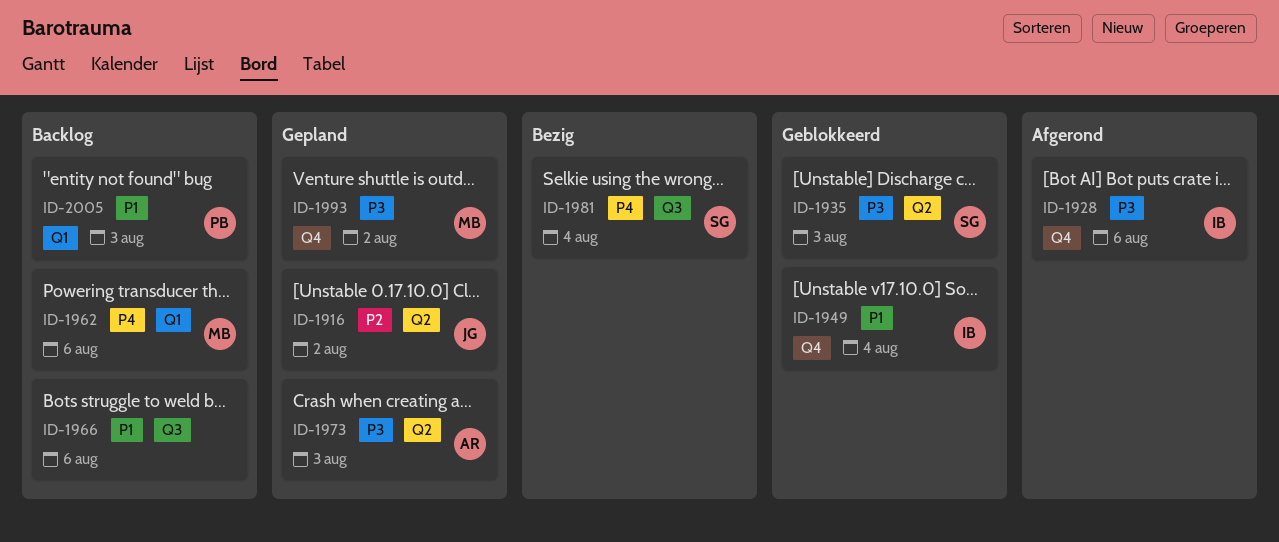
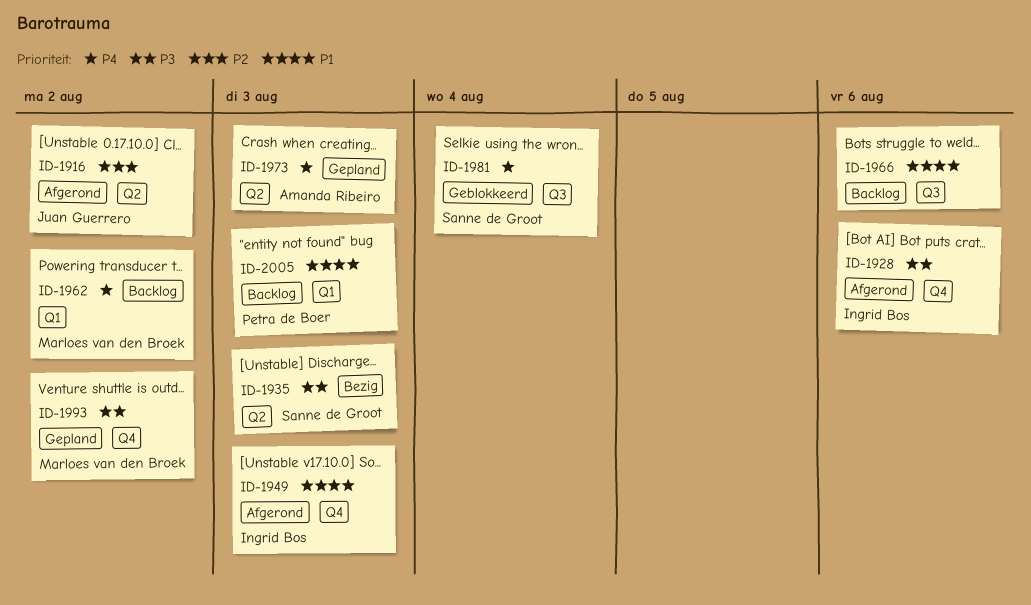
ID-1916, status: Gepland -> Afgerond
ID-1935, status: Geblokkeerd -> Bezig
ID-1949, status: Geblokkeerd -> Afgerond
ID-1949, due: Aug 4 -> Aug 3
ID-1962, due: Aug 6 -> Aug 2
ID-1973, priority: P3 -> P4
ID-1981, status: Bezig -> Geblokkeerd

